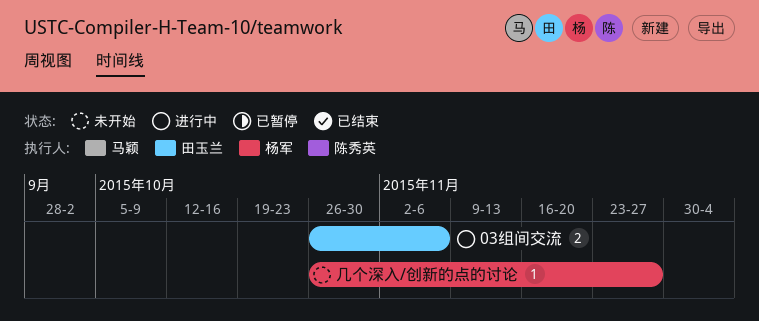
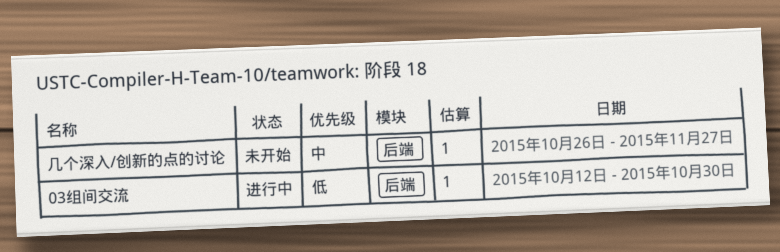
03组间交流, estimate: 2 -> 1
03组间交流, start: Oct 26 -> Oct 12
03组间交流, due: Nov 6 -> Oct 30

